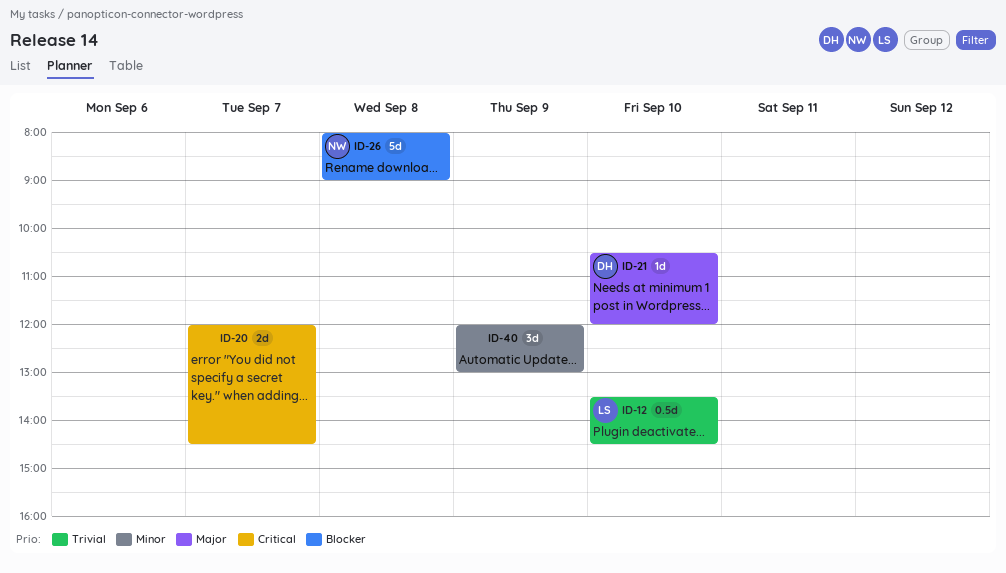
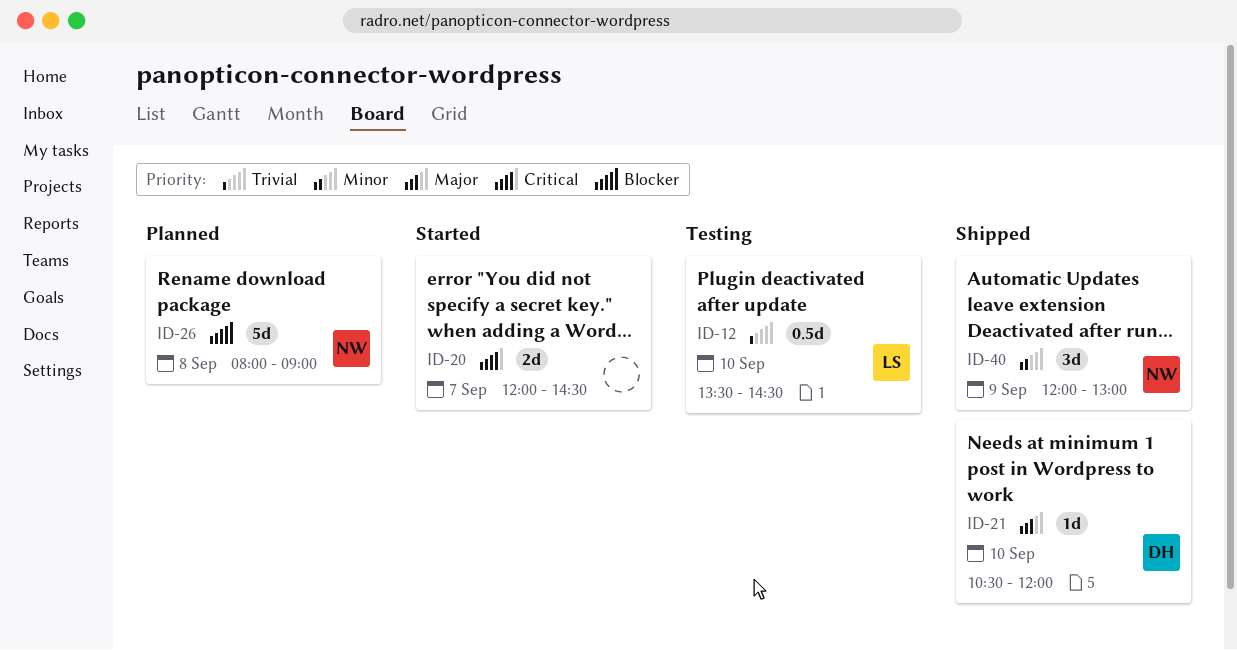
ID-40, owner: none -> NW

